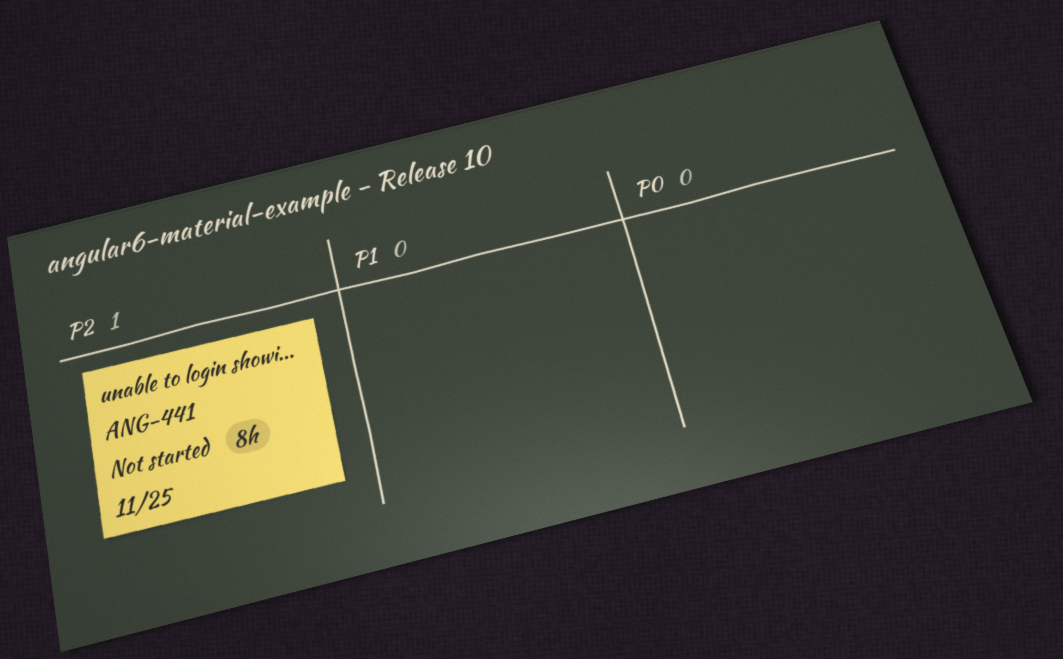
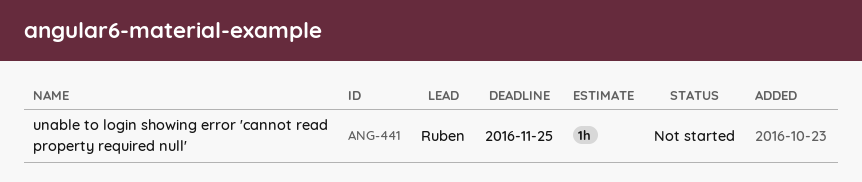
ANG-441, estimate: 8h -> 1h

